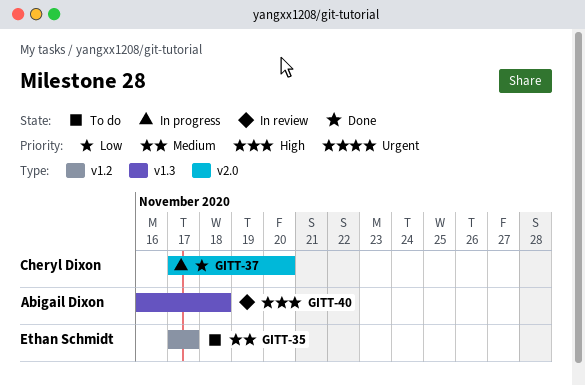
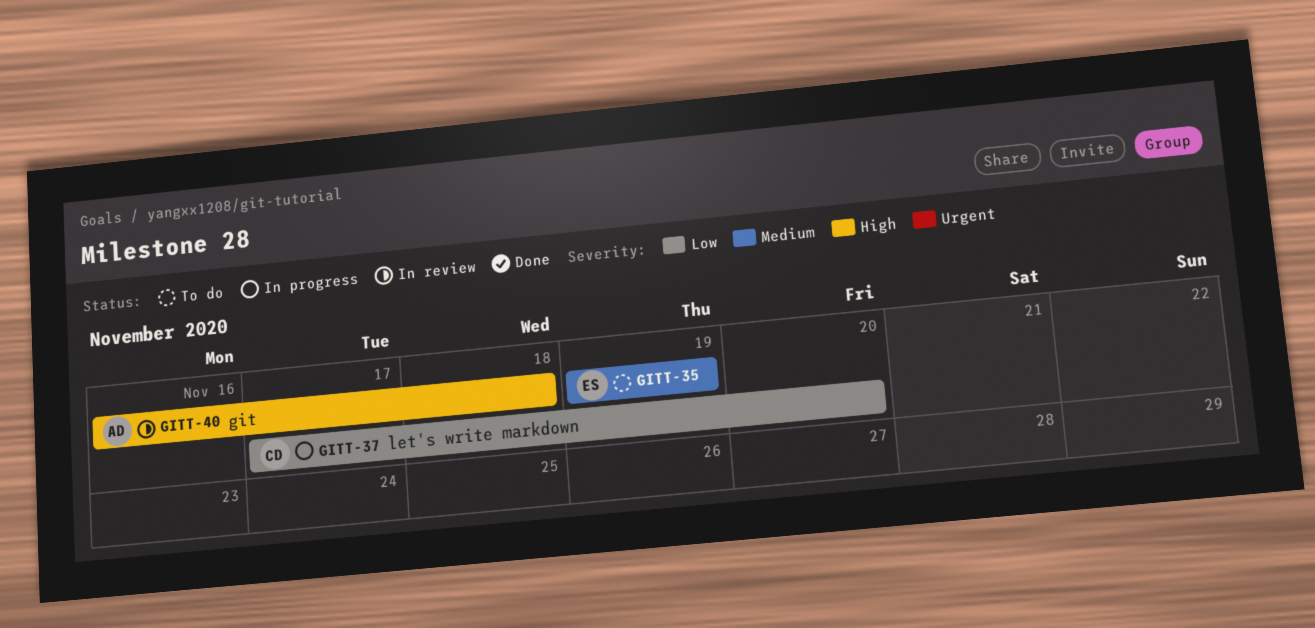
GITT-35, start: Nov 17 -> Nov 19
GITT-35, due: Nov 17 -> Nov 19

